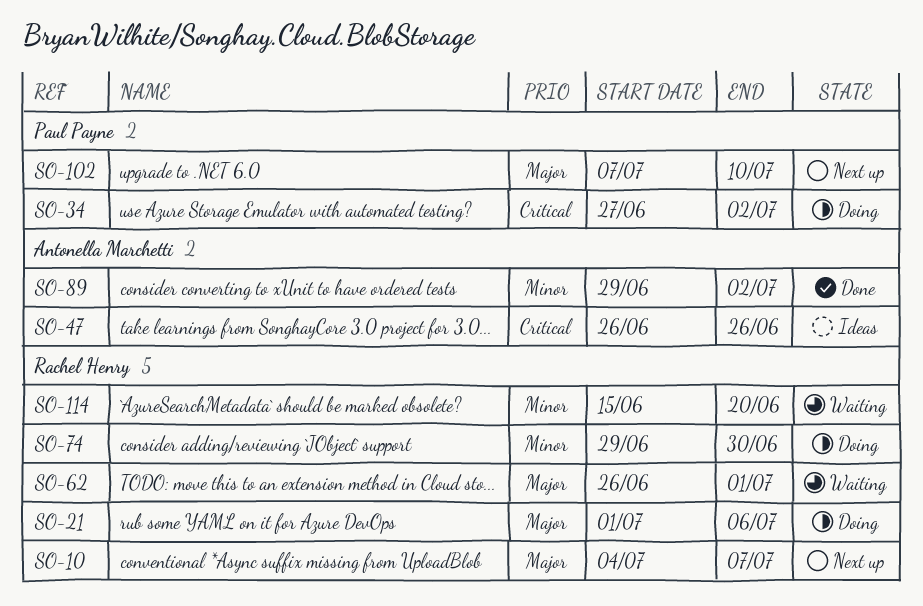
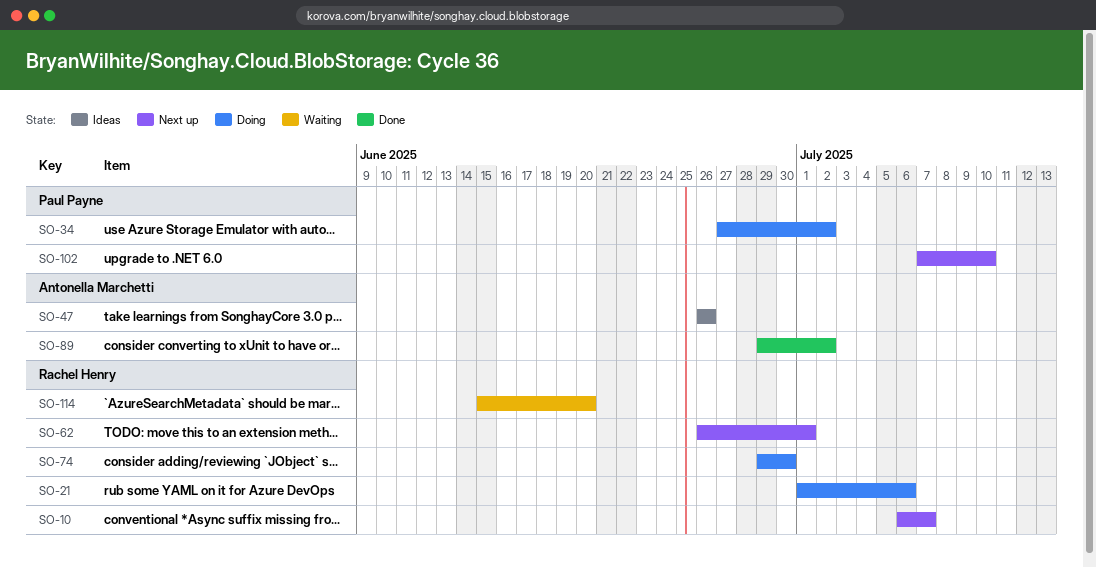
SO-10, start: Jul 4 -> Jul 6
SO-62, status: Waiting -> Next up

